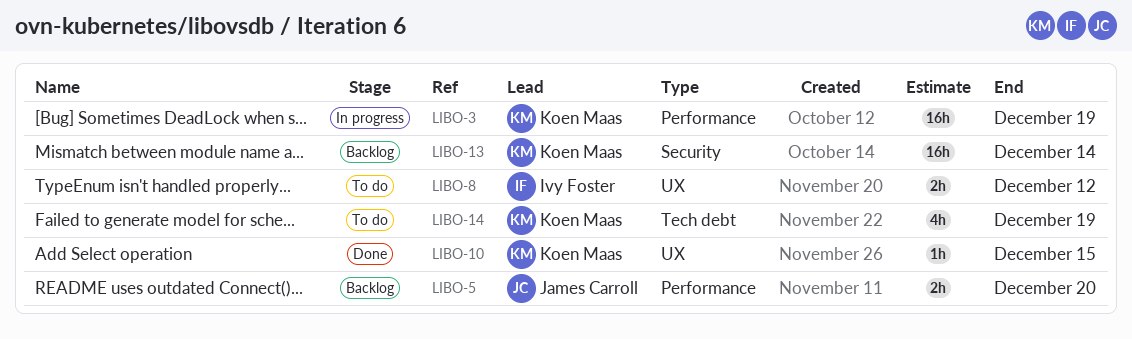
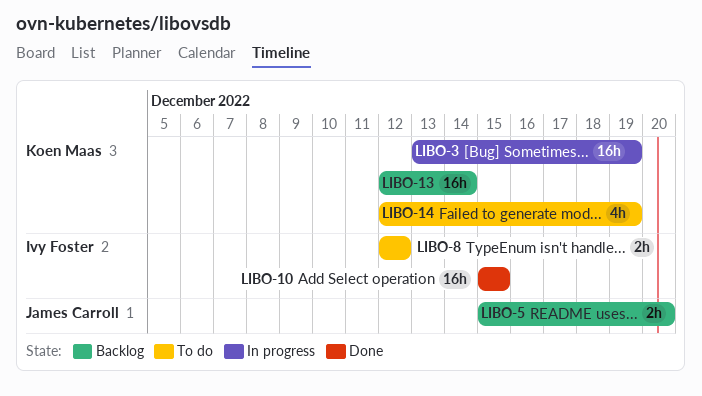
LIBO-10, owner: Koen Maas -> Ivy Foster
LIBO-10, estimate: 1h -> 16h

